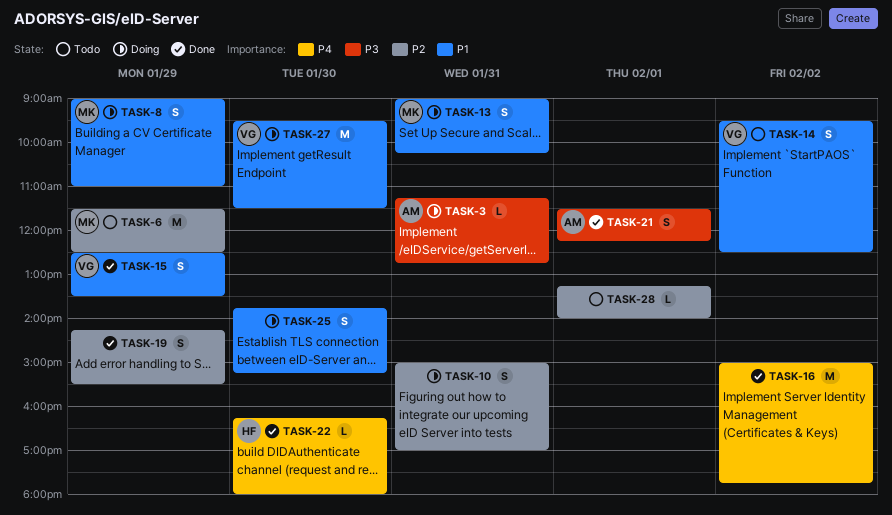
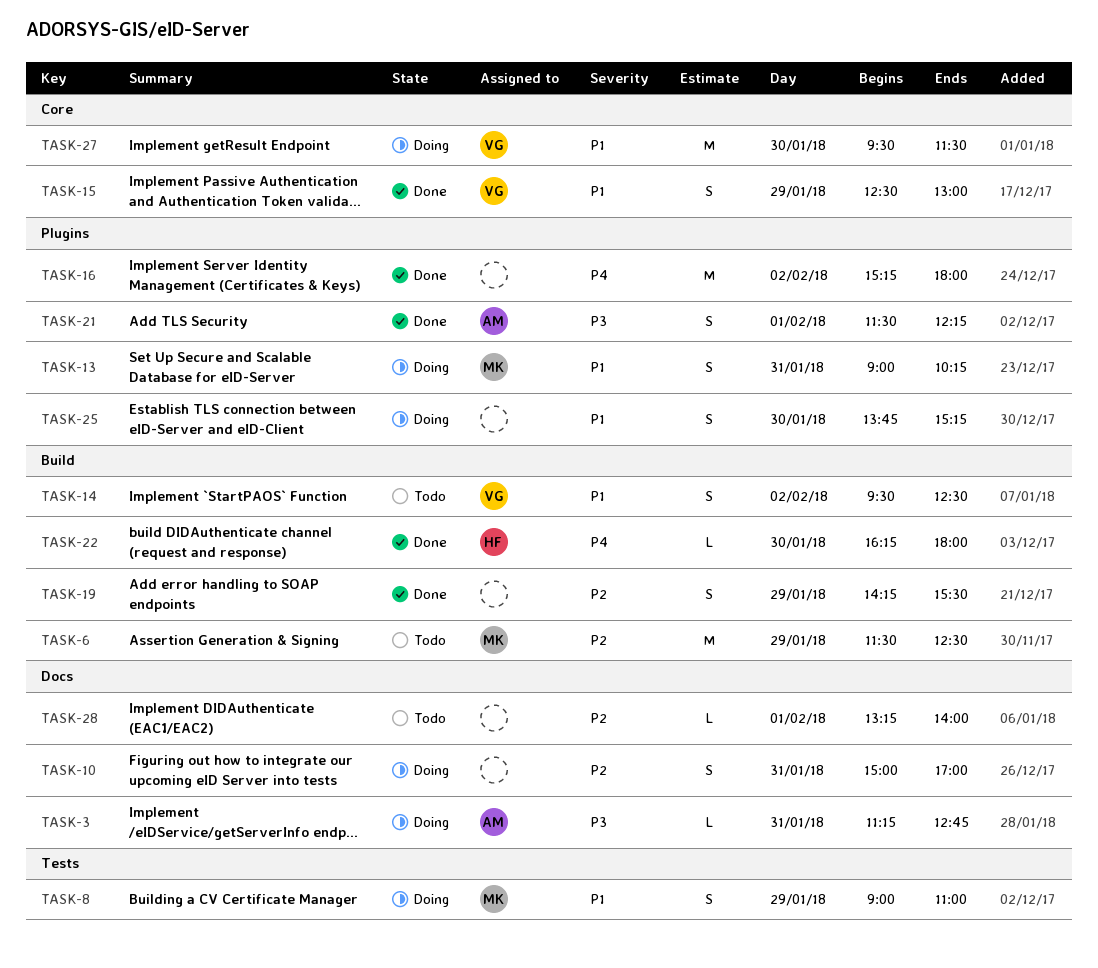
TASK-15, ends: 13:30 -> 13:00
TASK-16, begins: 15:00 -> 15:15
TASK-16, ends: 17:45 -> 18:00

